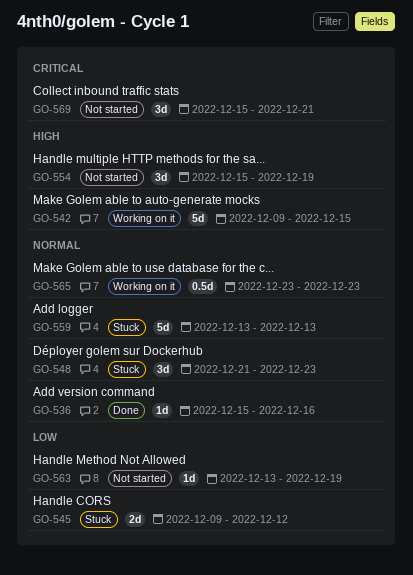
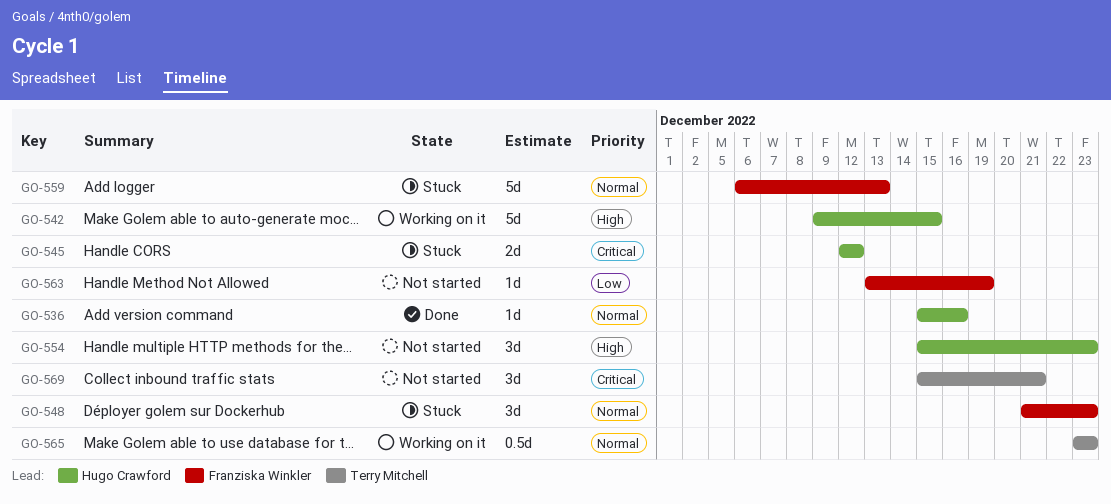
GO-545, priority: Low -> Critical
GO-545, start: Dec 9 -> Dec 12
GO-554, due: Dec 19 -> Dec 23
GO-559, start: Dec 13 -> Dec 6

